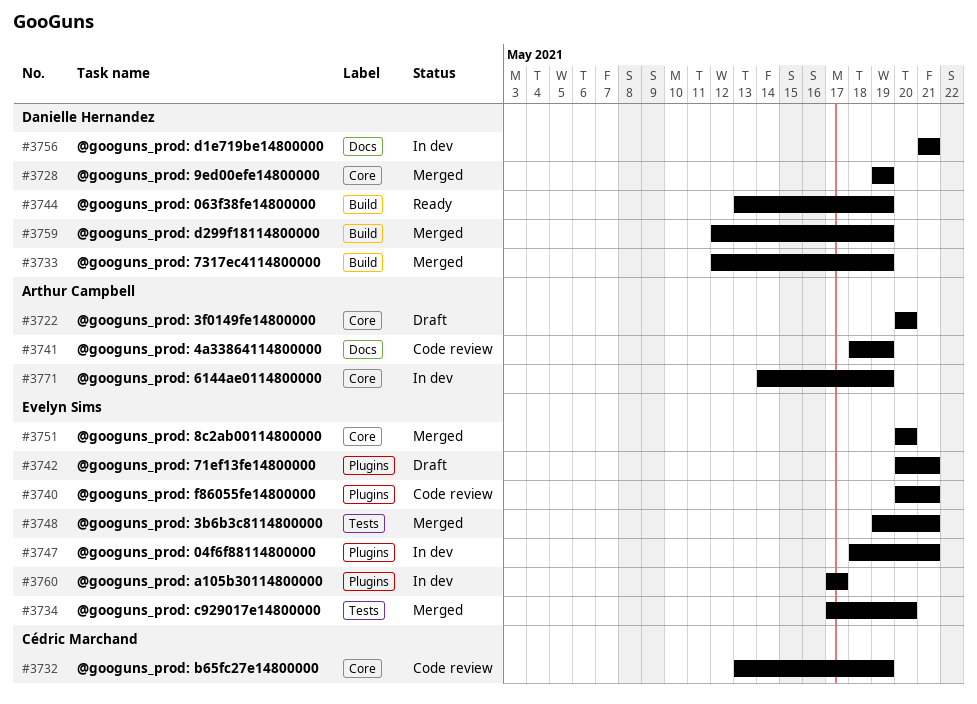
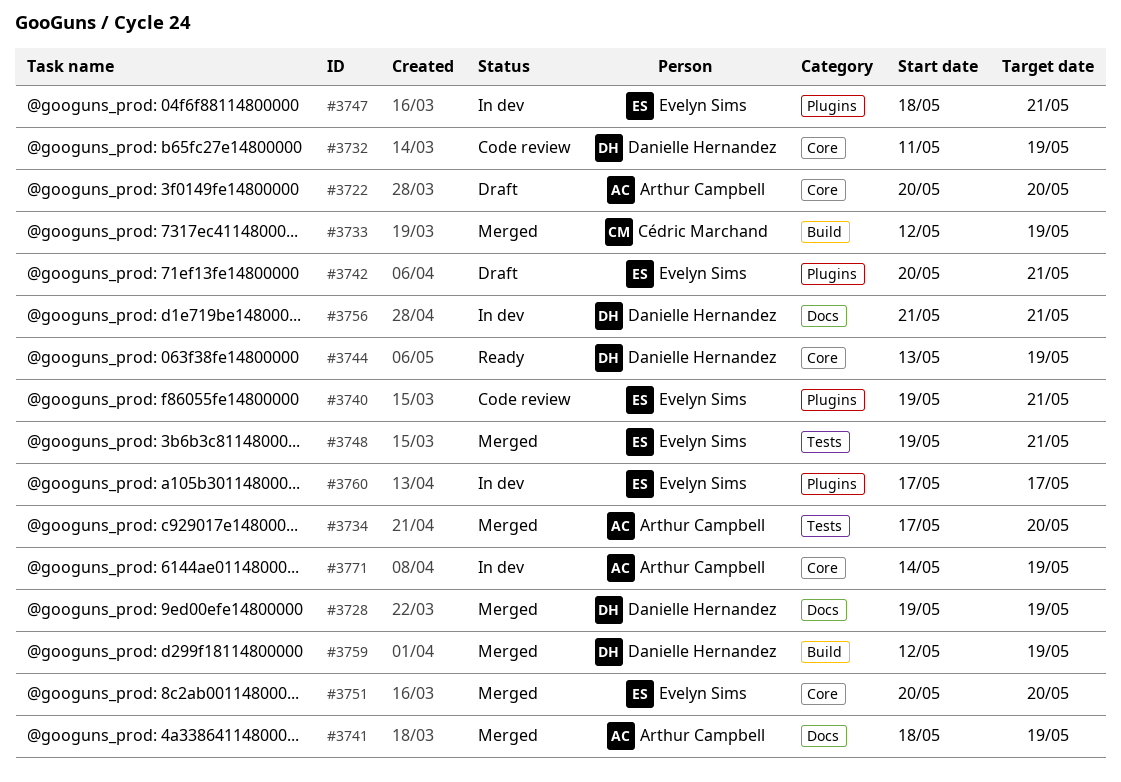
#3728, label: Core -> Docs
#3732, owner: Cédric Marchand -> Danielle Hernandez
#3732, start: May 13 -> May 11
#3733, owner: Danielle Hernandez -> Cédric Marchand
#3734, owner: Evelyn Sims -> Arthur Campbell
#3740, start: May 20 -> May 19
#3741, status: Code review -> Merged
#3744, label: Build -> Core

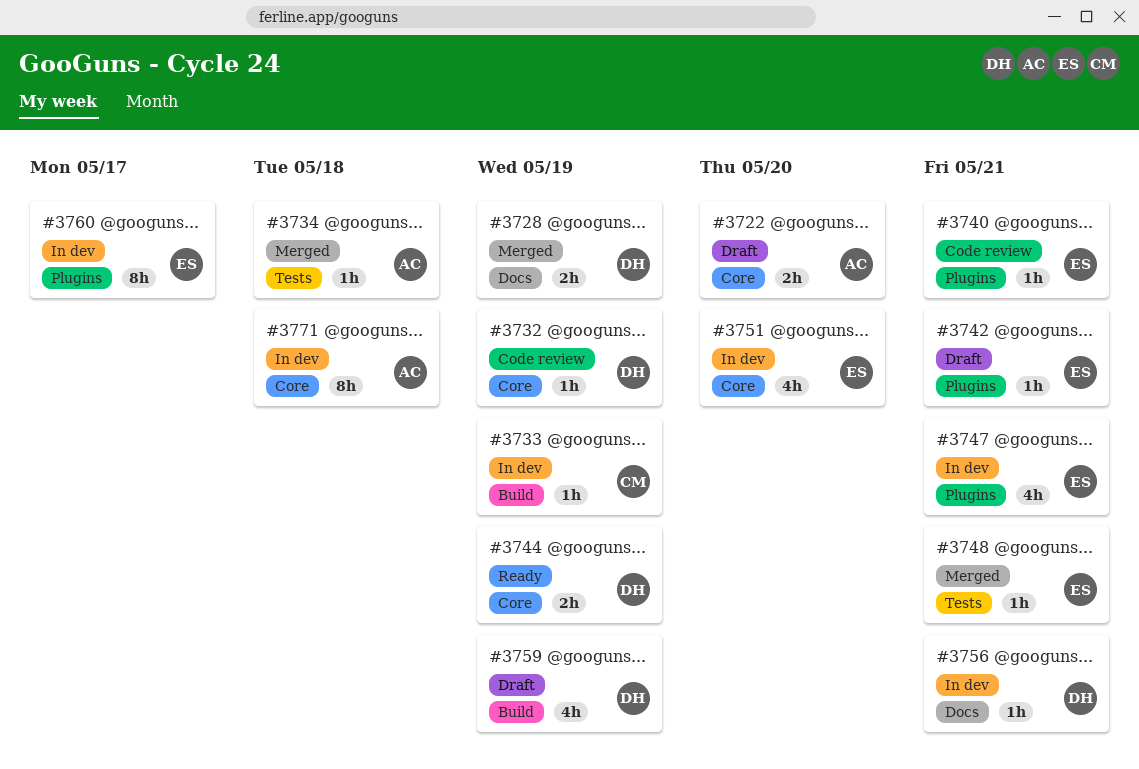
#3733, status: Merged -> In dev
#3734, due: May 20 -> May 18
#3741: present -> none
#3751, status: Merged -> In dev
#3759, status: Merged -> Draft
#3771, due: May 19 -> May 18

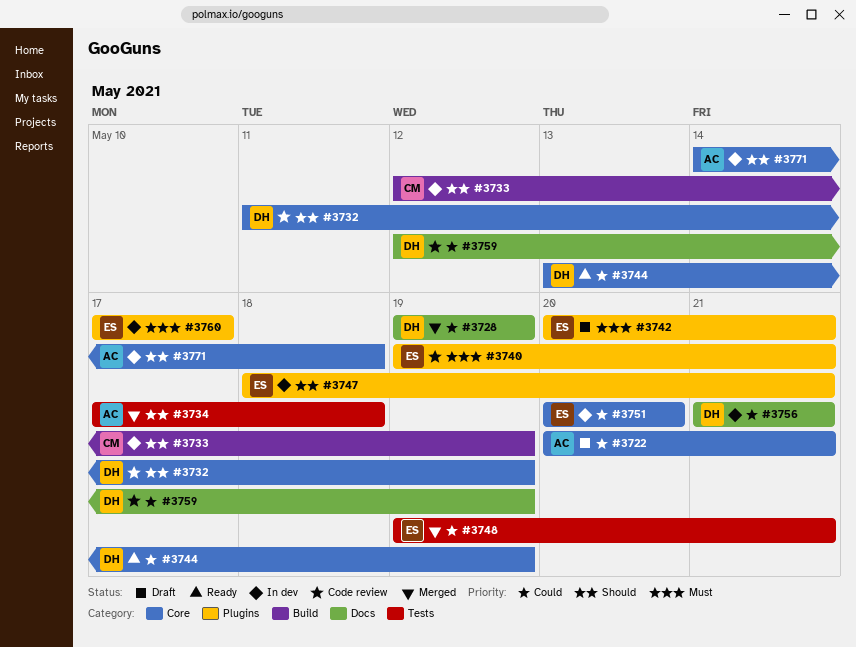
#3722, due: May 20 -> May 21
#3759, status: Draft -> Code review
#3759, label: Build -> Docs

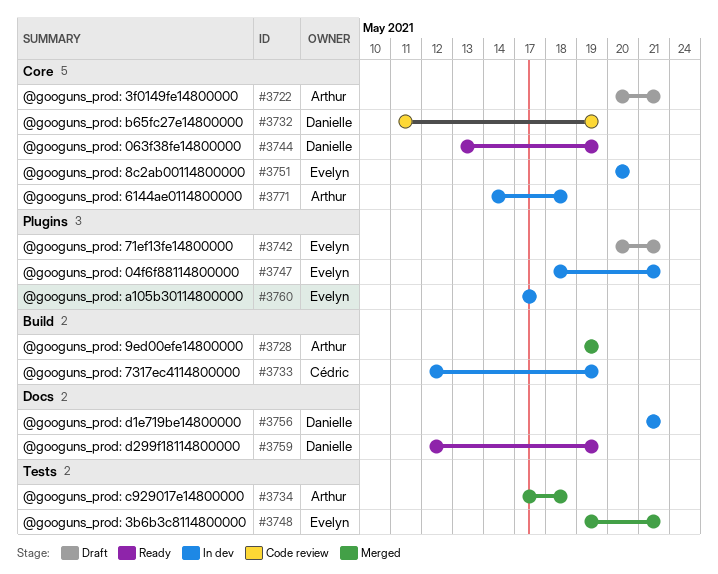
#3728, owner: Danielle -> Arthur
#3728, label: Docs -> Build
#3740: present -> none
#3759, status: Code review -> Ready

